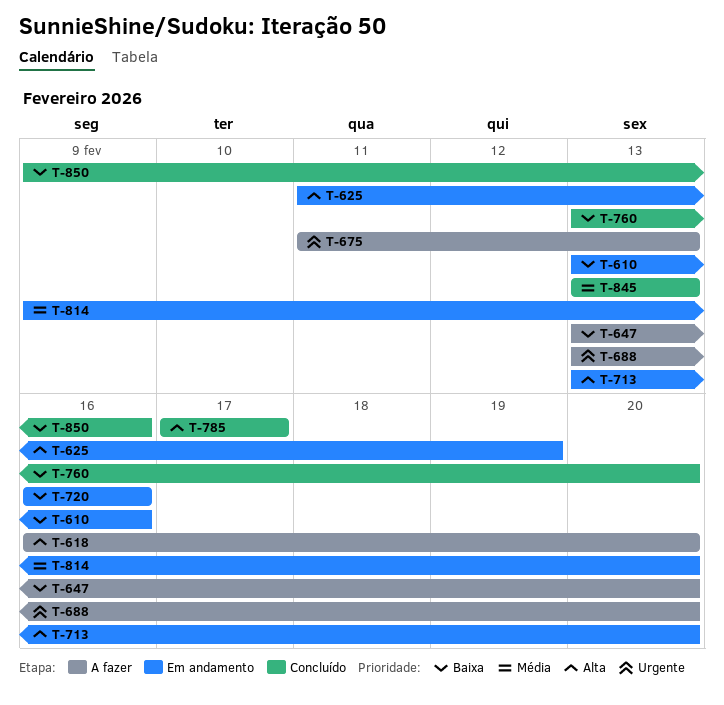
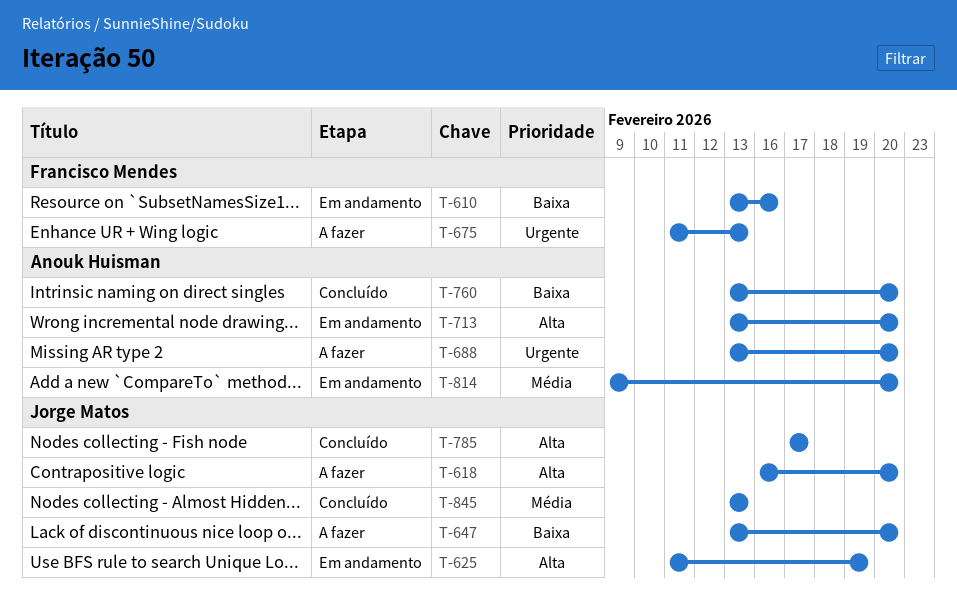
T-720: present -> none
T-850: present -> none

